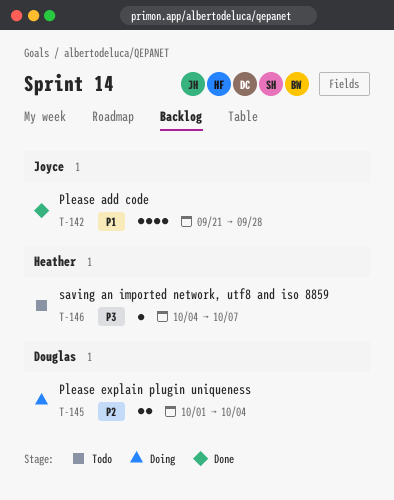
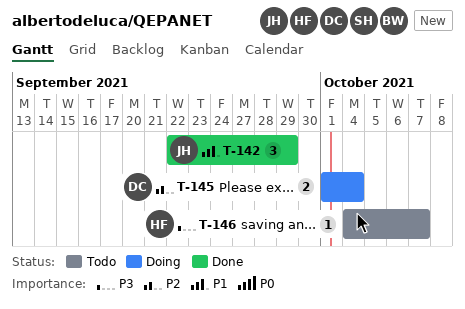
T-142, estimate: 4 -> 3
T-142, start: Sep 21 -> Sep 22
T-142, due: Sep 28 -> Sep 29

